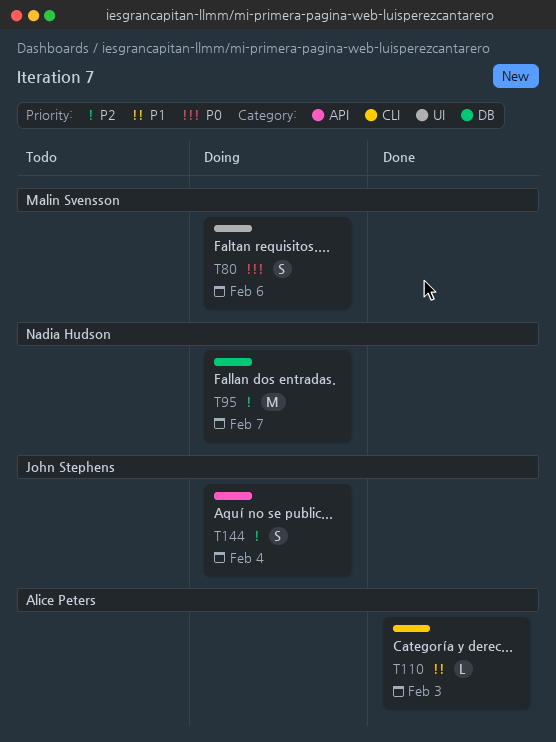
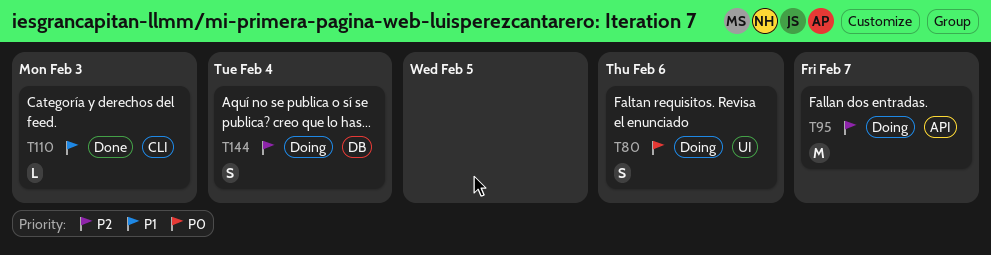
T95, label: DB -> API
T144, label: API -> DB

